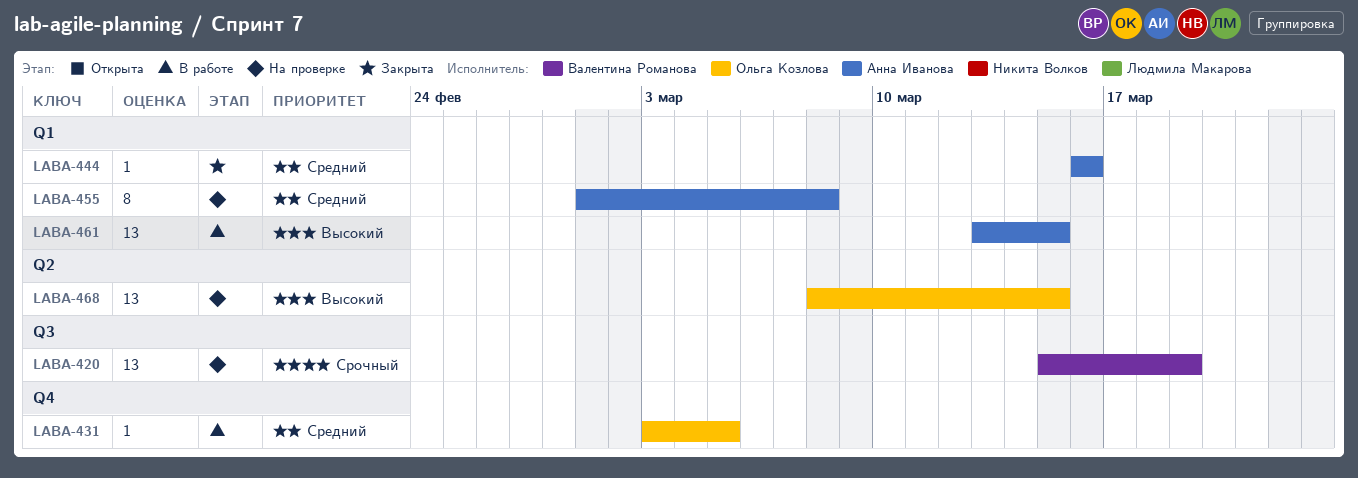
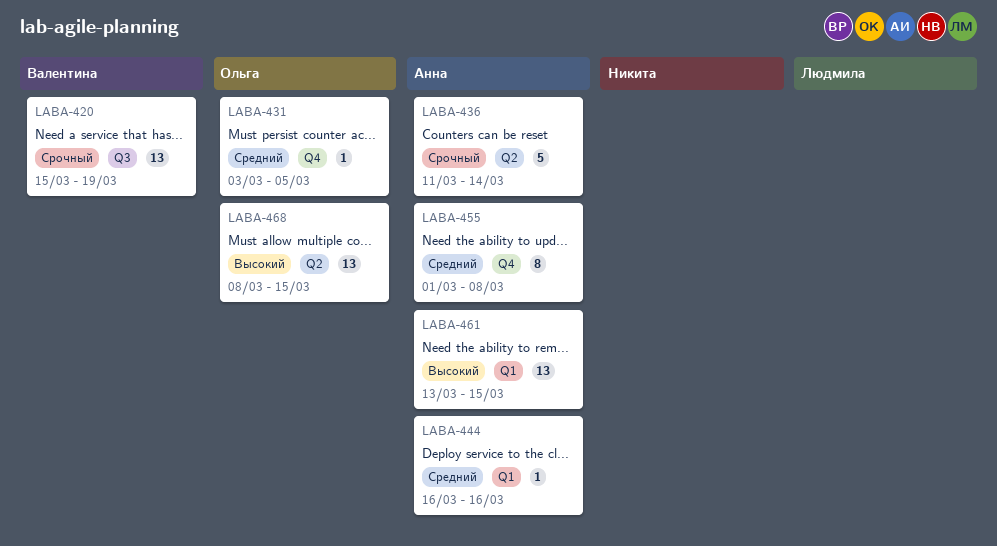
LABA-436: none -> present
LABA-455, label: Q1 -> Q4

